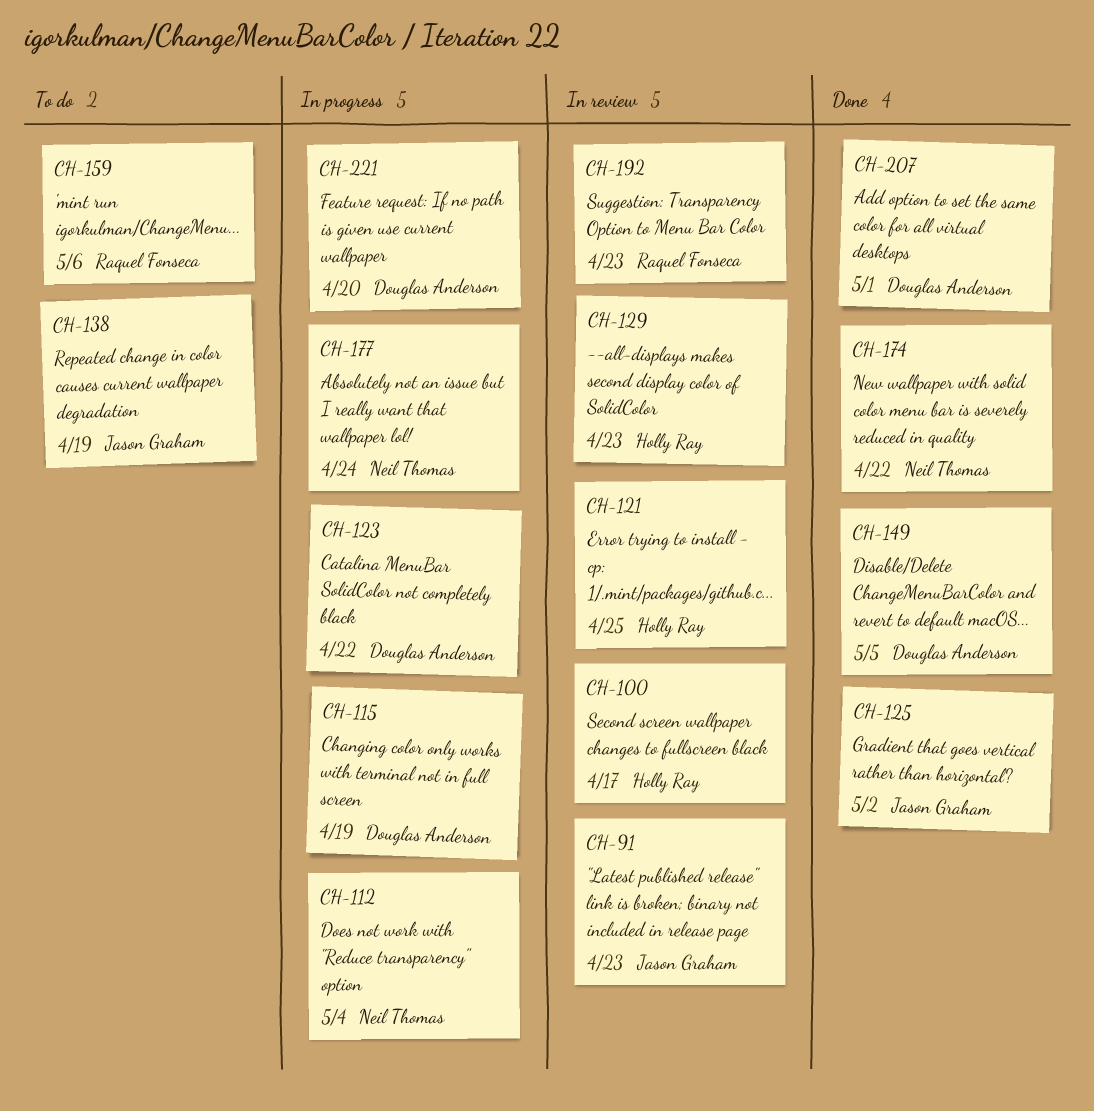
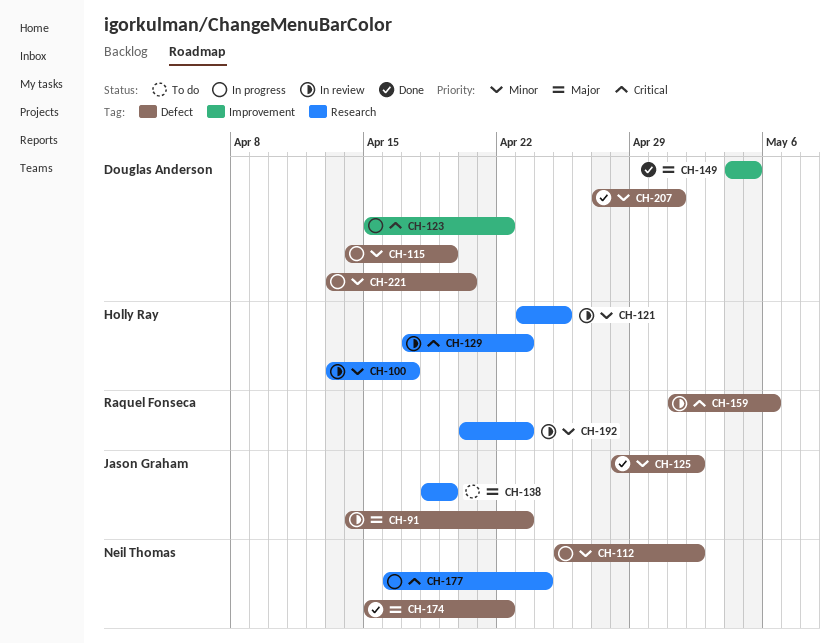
CH-112, due: May 4 -> May 2
CH-159, status: To do -> In review

